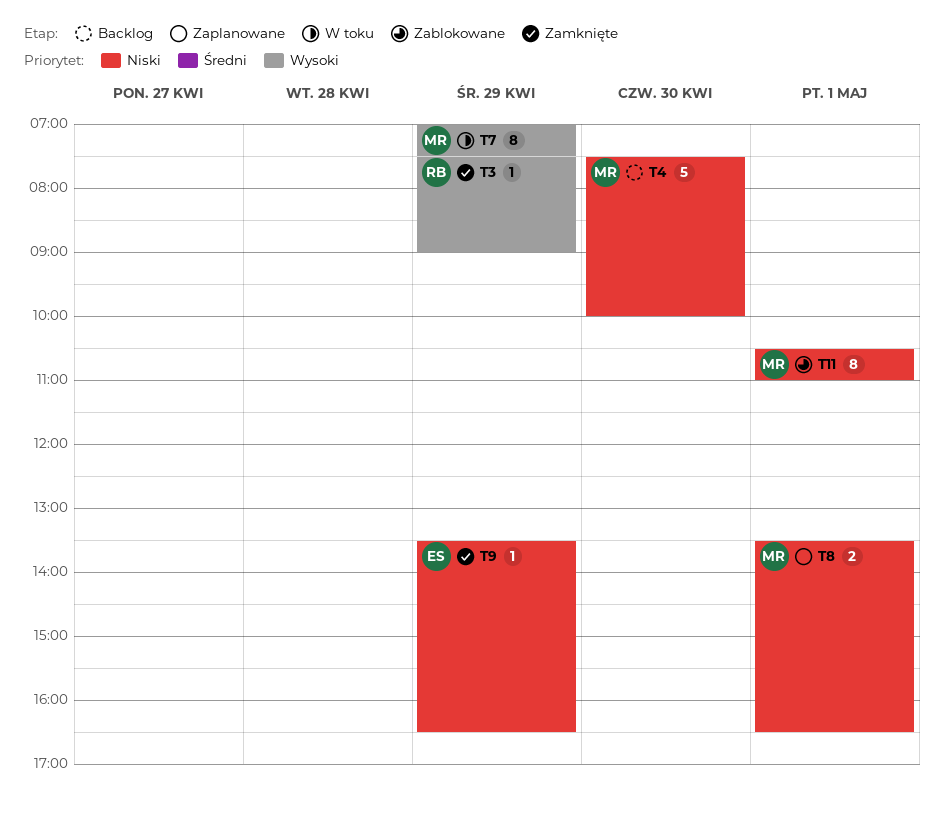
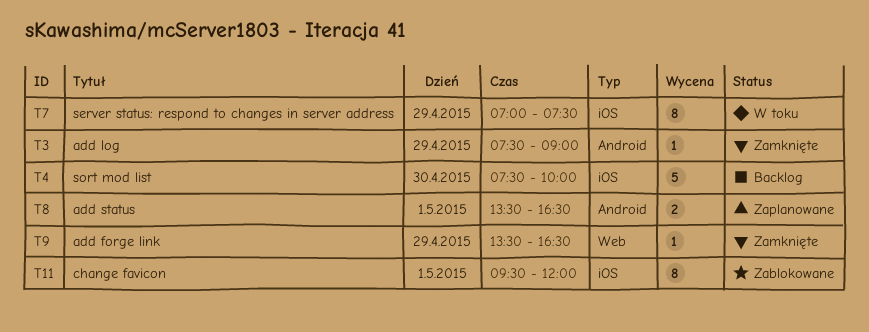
T11, begins: 10:30 -> 09:30
T11, ends: 11:00 -> 12:00

